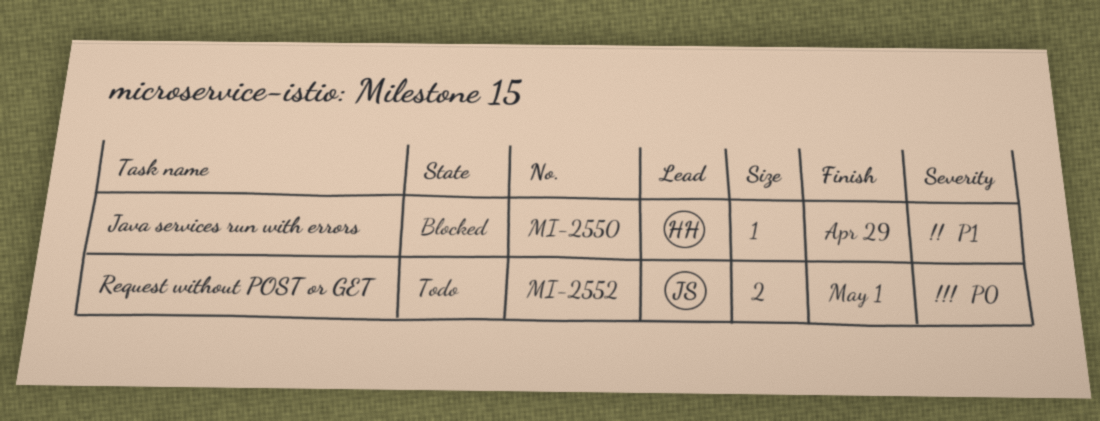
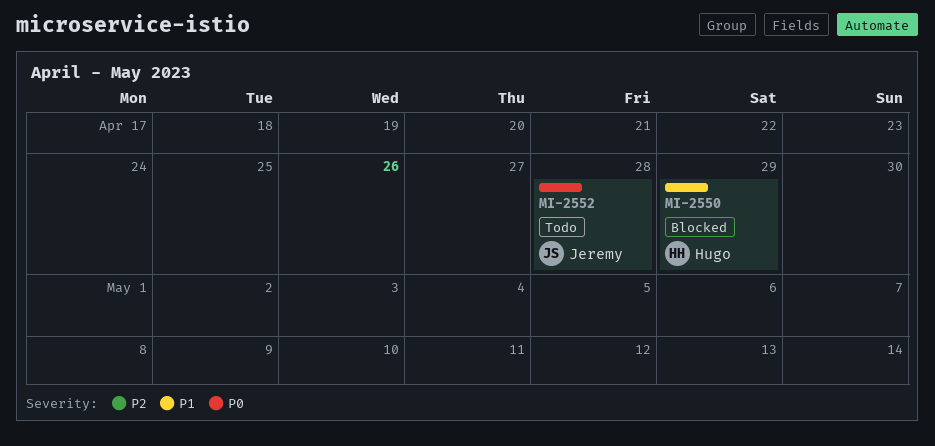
MI-2552, due: May 1 -> Apr 28

